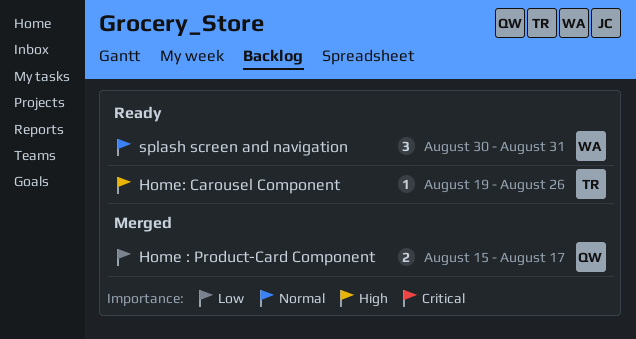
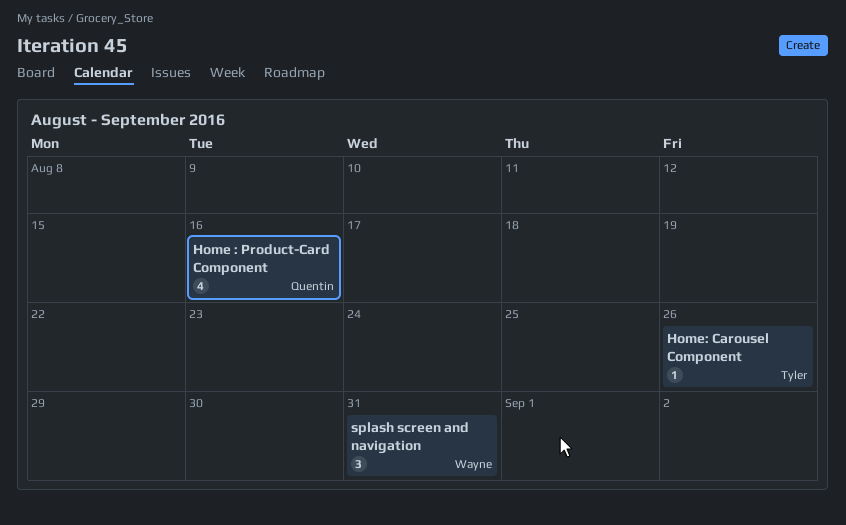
Home : Product-Card Component, estimate: 2 -> 4
Home : Product-Card Component, due: Aug 17 -> Aug 16

